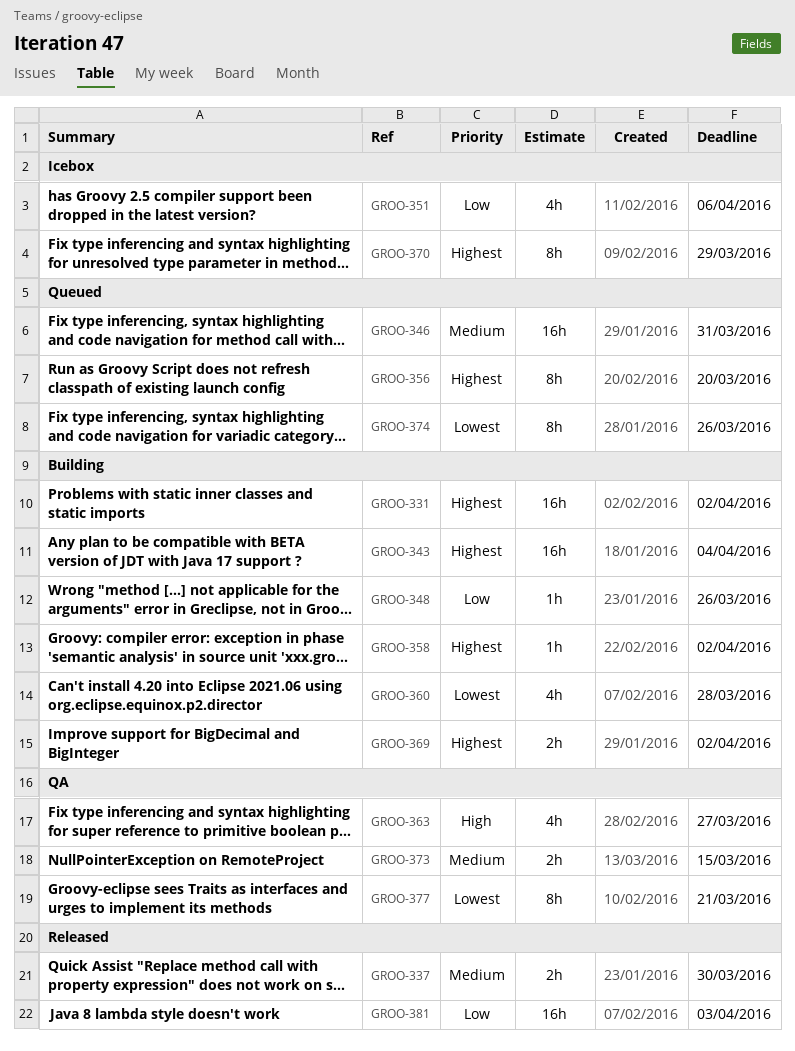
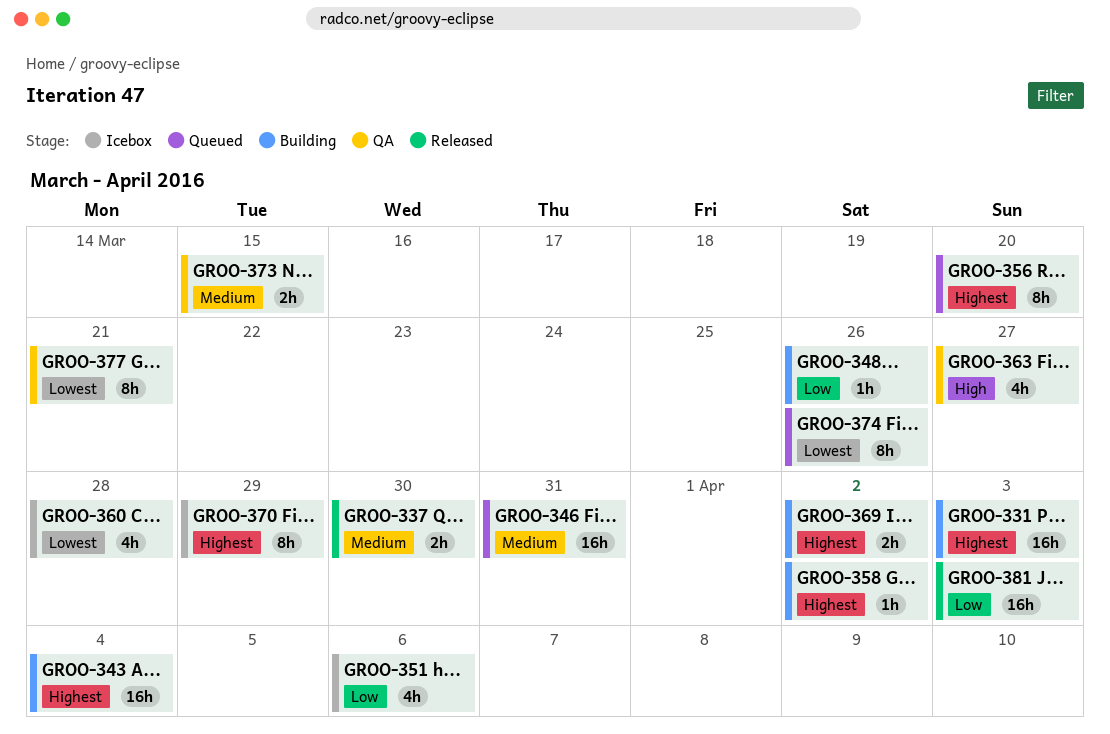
GROO-331, due: Apr 2 -> Apr 3
GROO-360, status: Building -> Icebox

